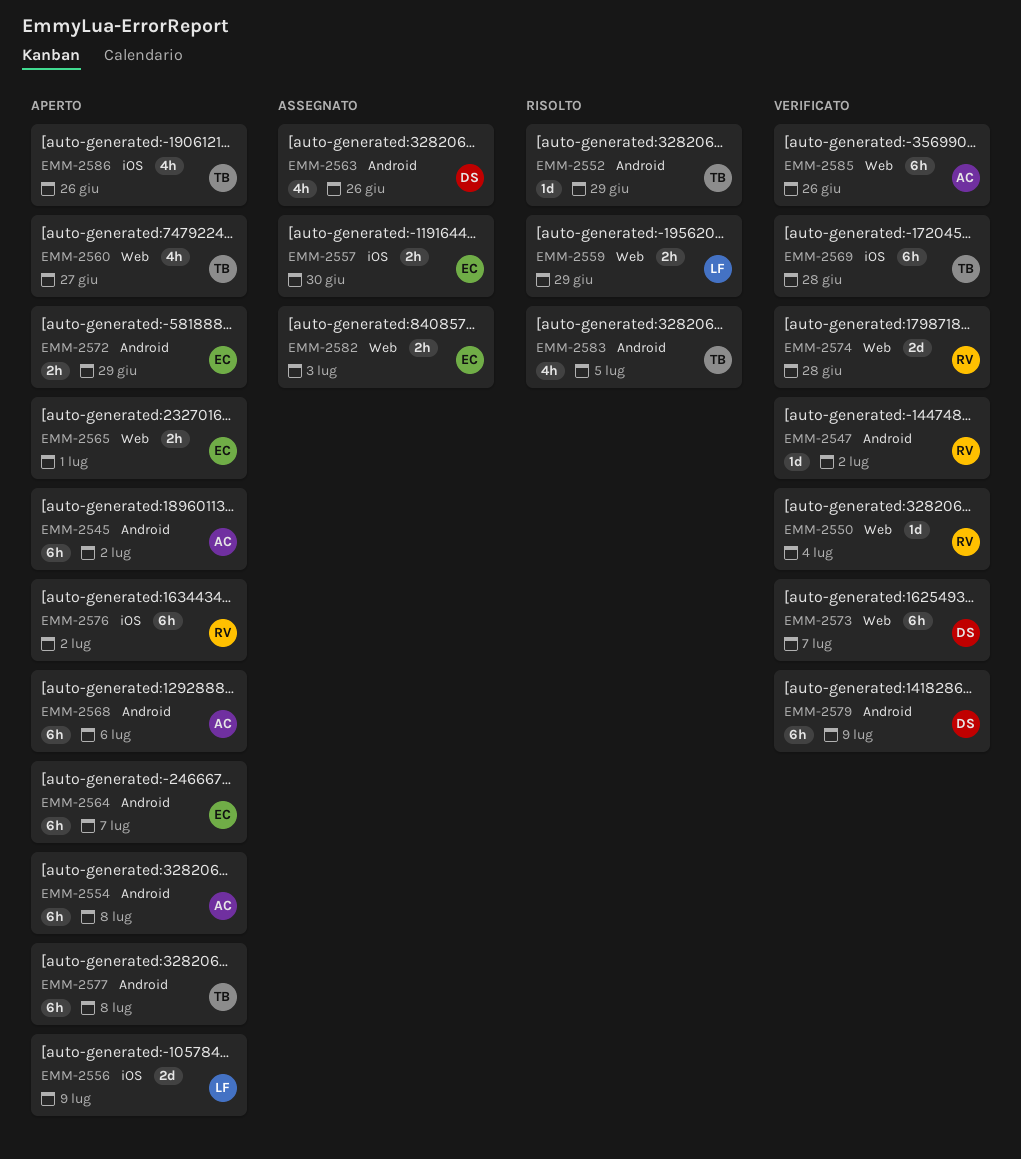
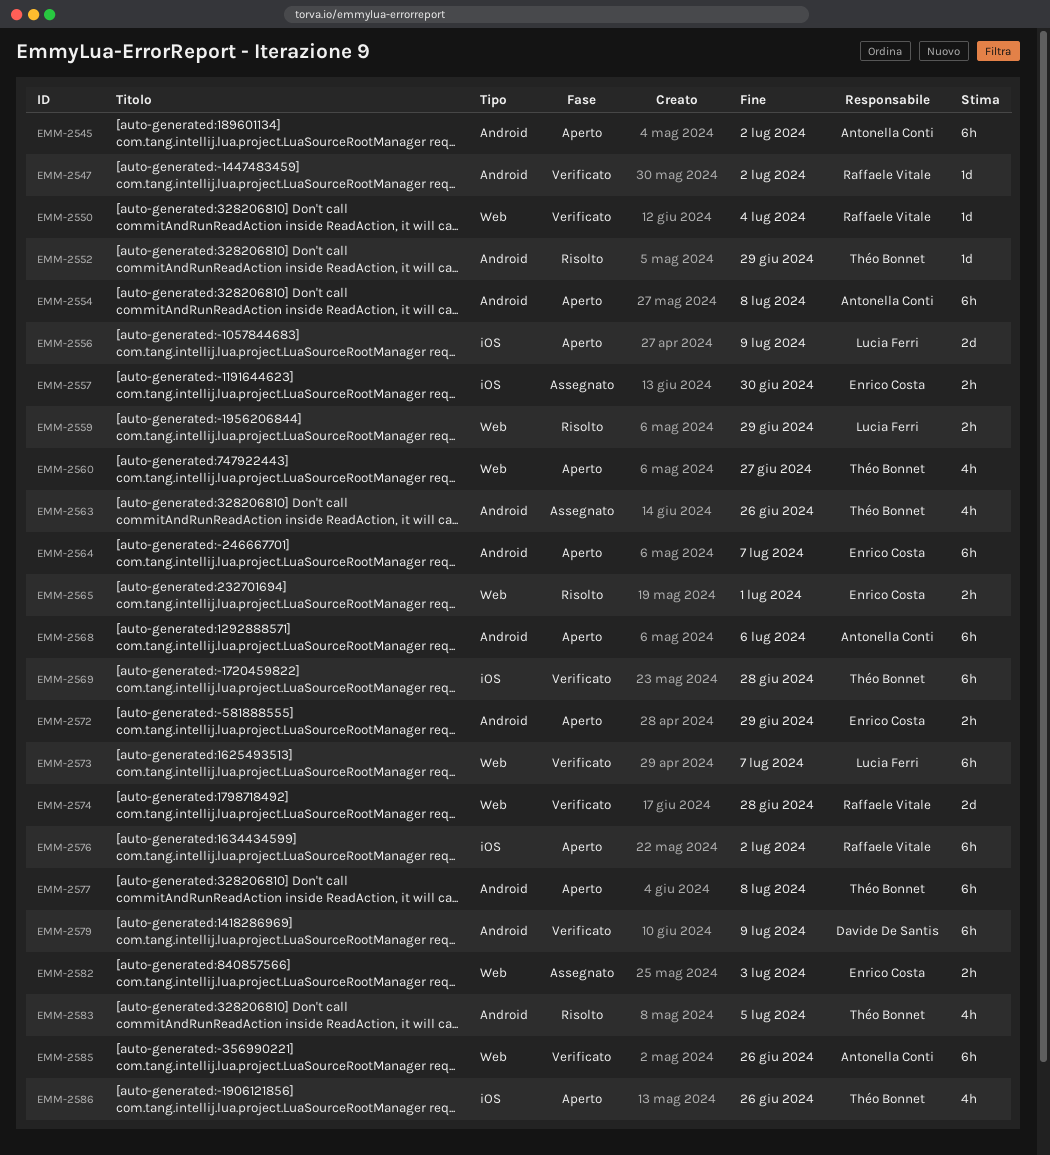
EMM-2563, owner: Davide De Santis -> Théo Bonnet
EMM-2565, status: Aperto -> Risolto
EMM-2573, owner: Davide De Santis -> Lucia Ferri

